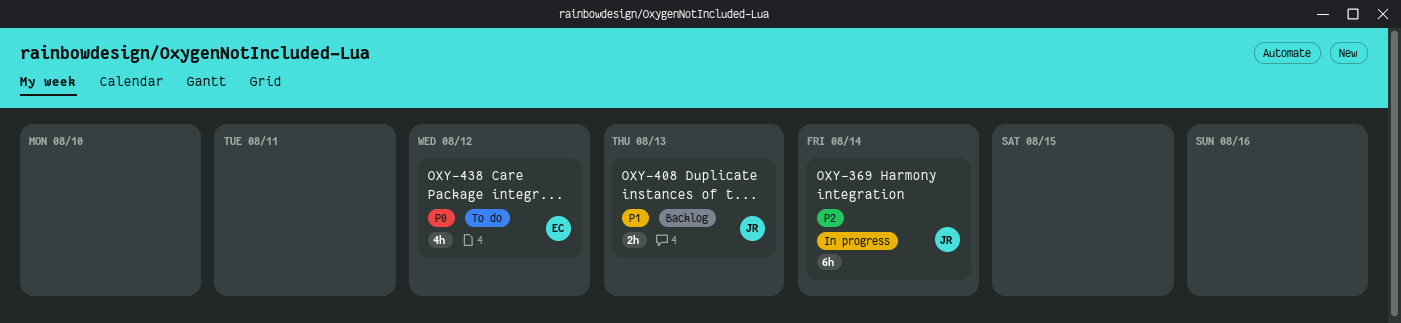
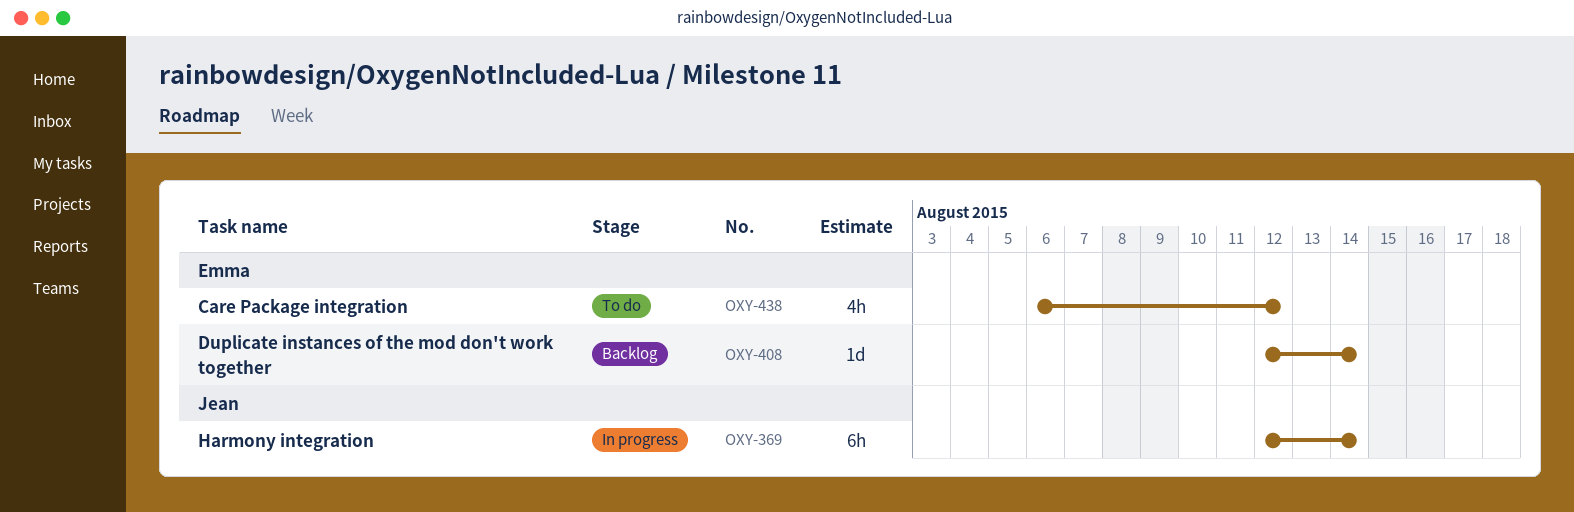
OXY-408, owner: Jean -> Emma
OXY-408, estimate: 2h -> 1d
OXY-408, due: Aug 13 -> Aug 14

